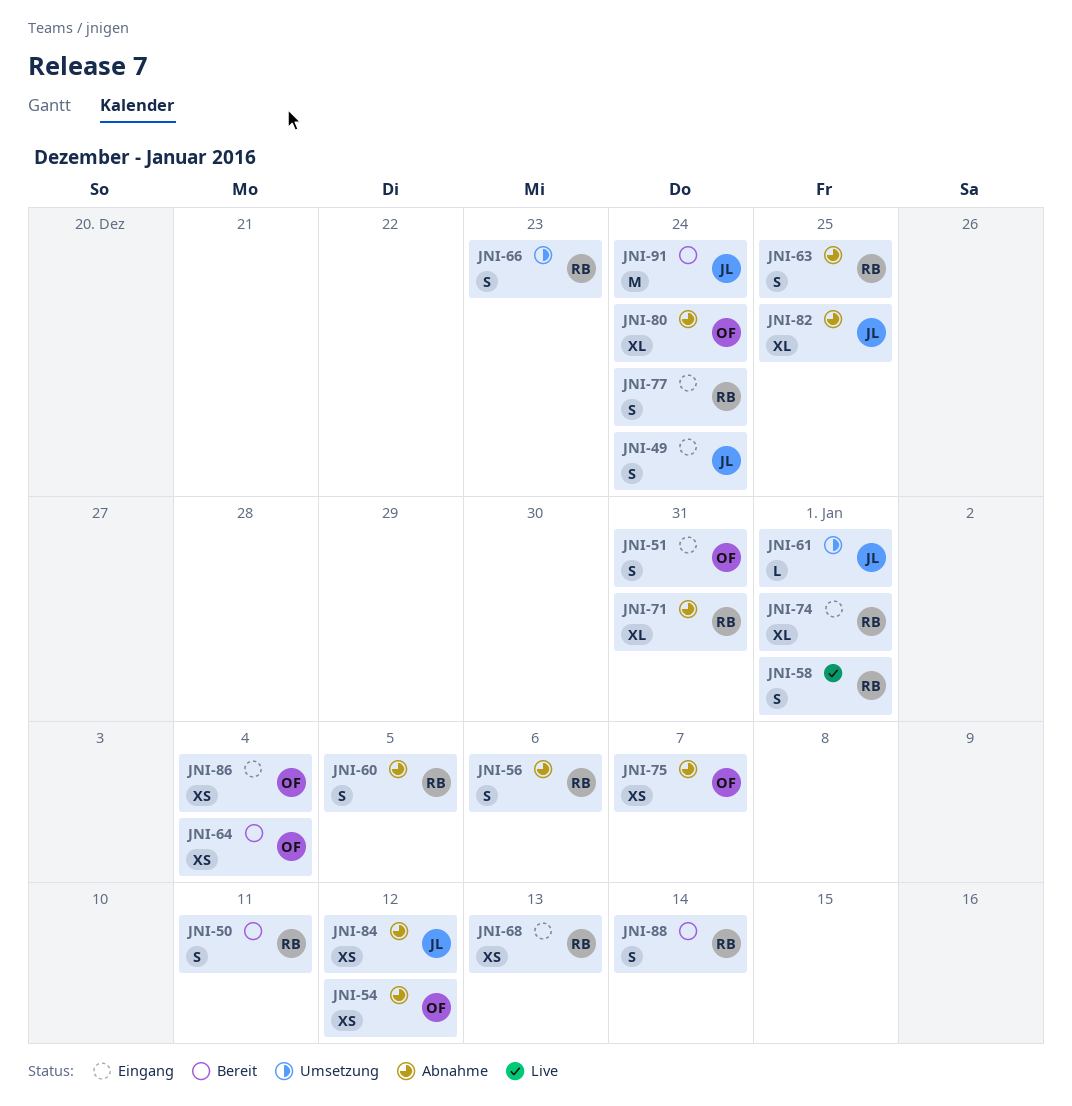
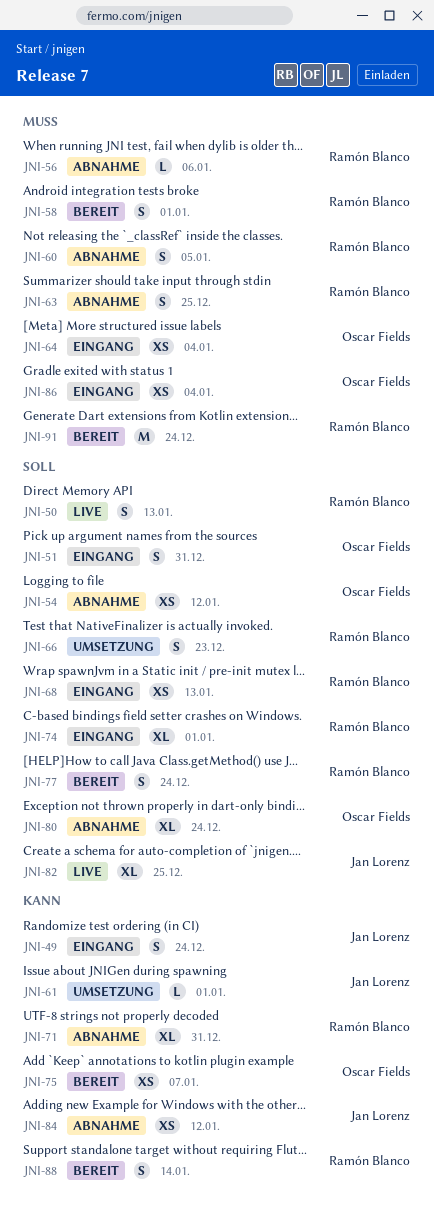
JNI-50, status: Bereit -> Live
JNI-50, due: Jan 11 -> Jan 13
JNI-56, estimate: S -> L
JNI-58, status: Live -> Bereit
JNI-64, status: Bereit -> Eingang
JNI-75, status: Abnahme -> Bereit
JNI-77, status: Eingang -> Bereit
JNI-82, status: Abnahme -> Live
JNI-91, owner: Jan Lorenz -> Ramón Blanco

